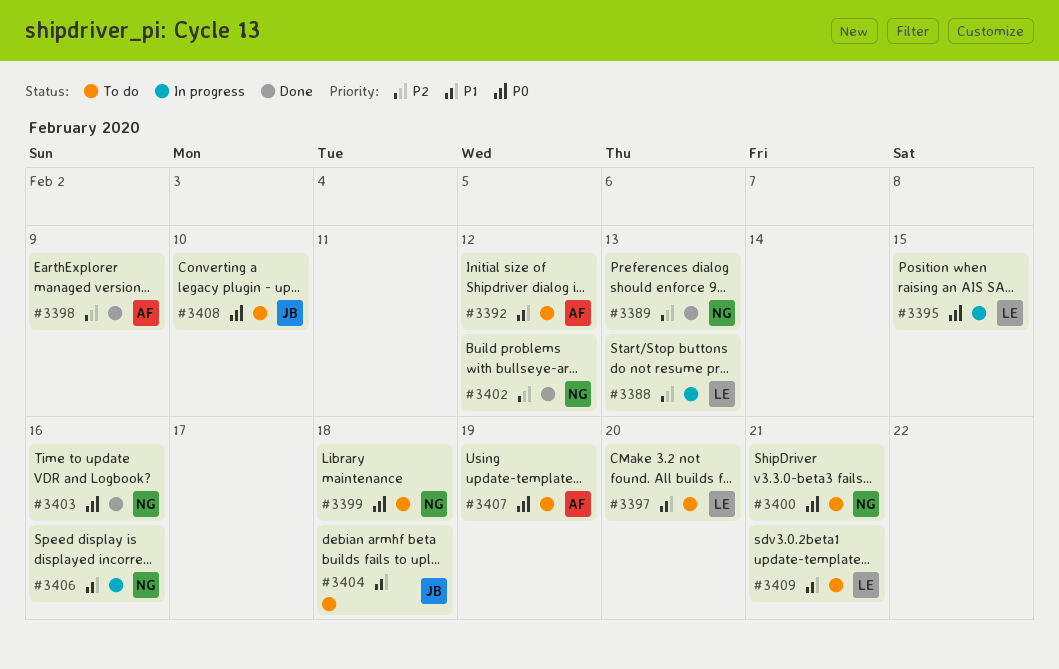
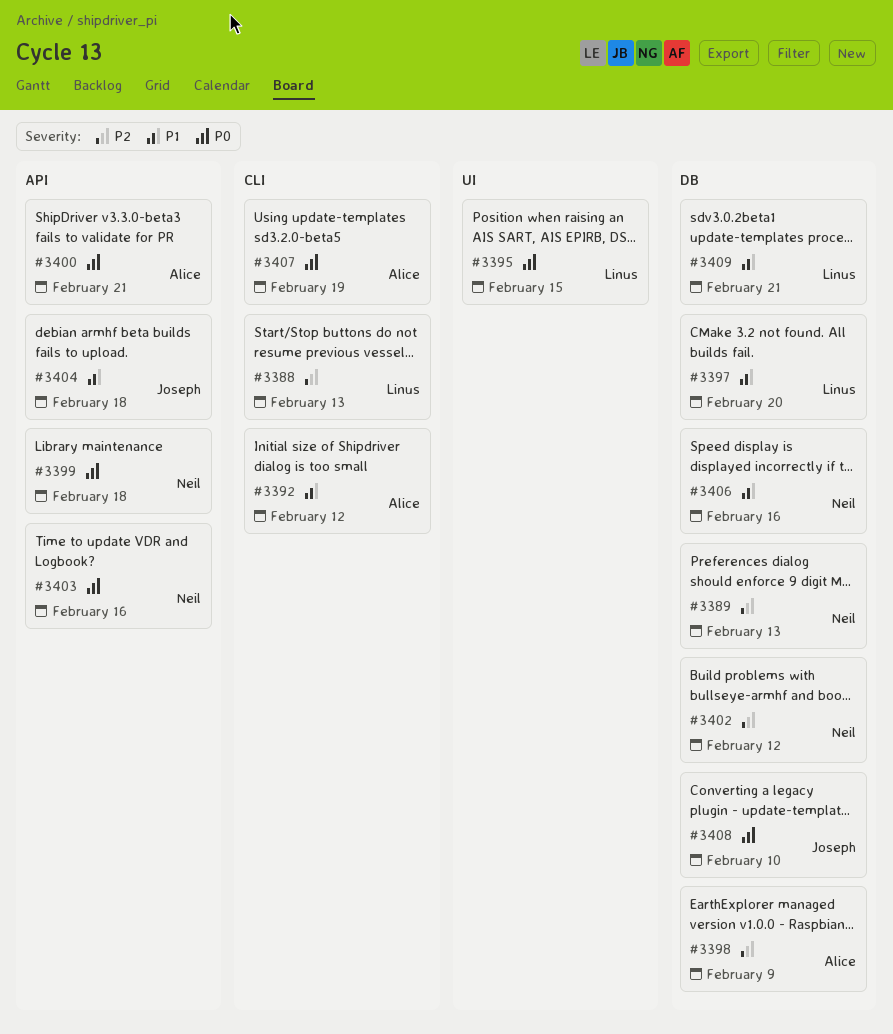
#3400, owner: Neil -> Alice

